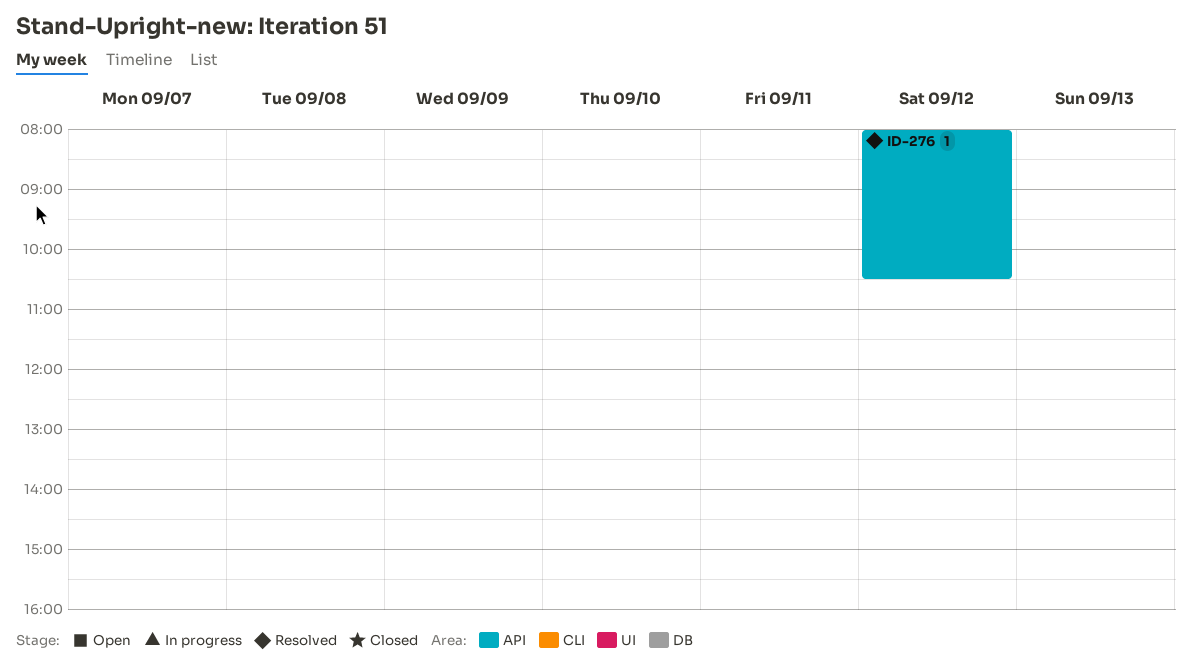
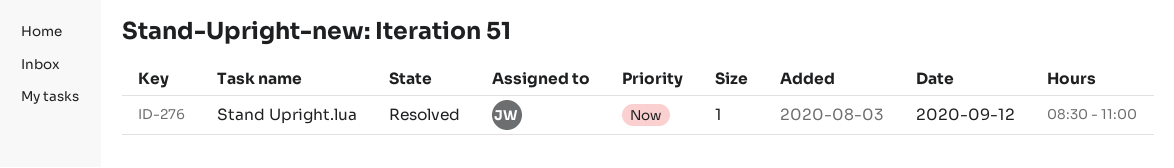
ID-276, begins: 08:00 -> 08:30
ID-276, ends: 10:30 -> 11:00

